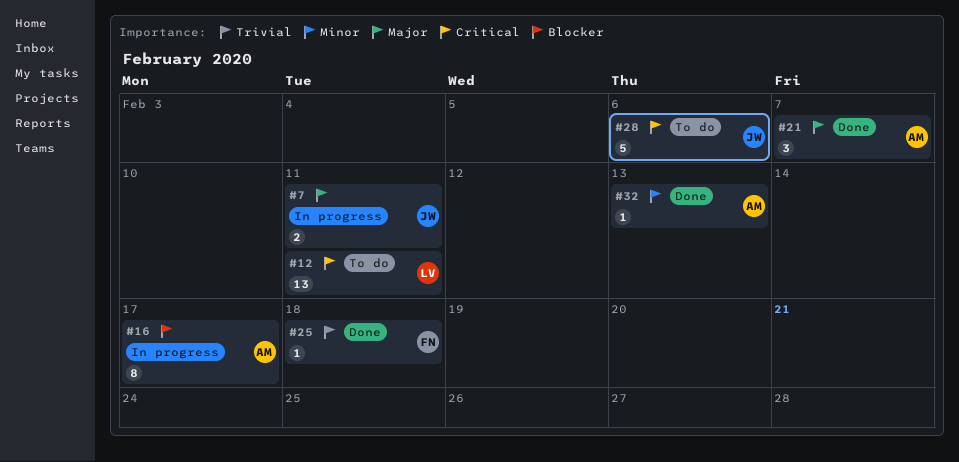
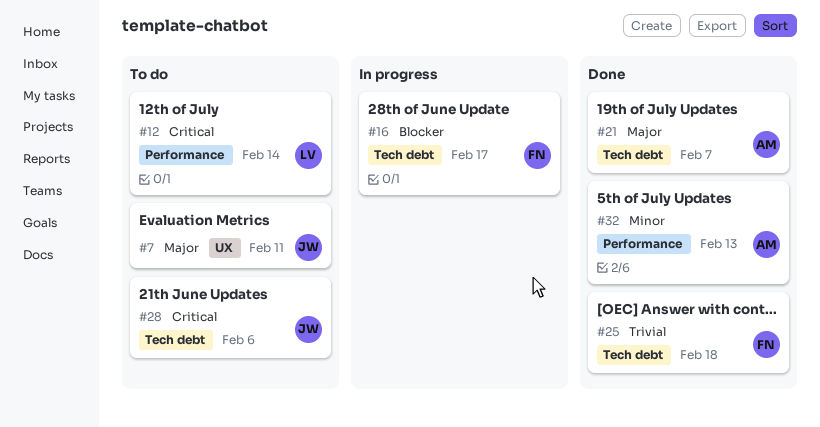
#7, status: In progress -> To do
#12, due: Feb 11 -> Feb 14
#16, owner: AM -> FN

